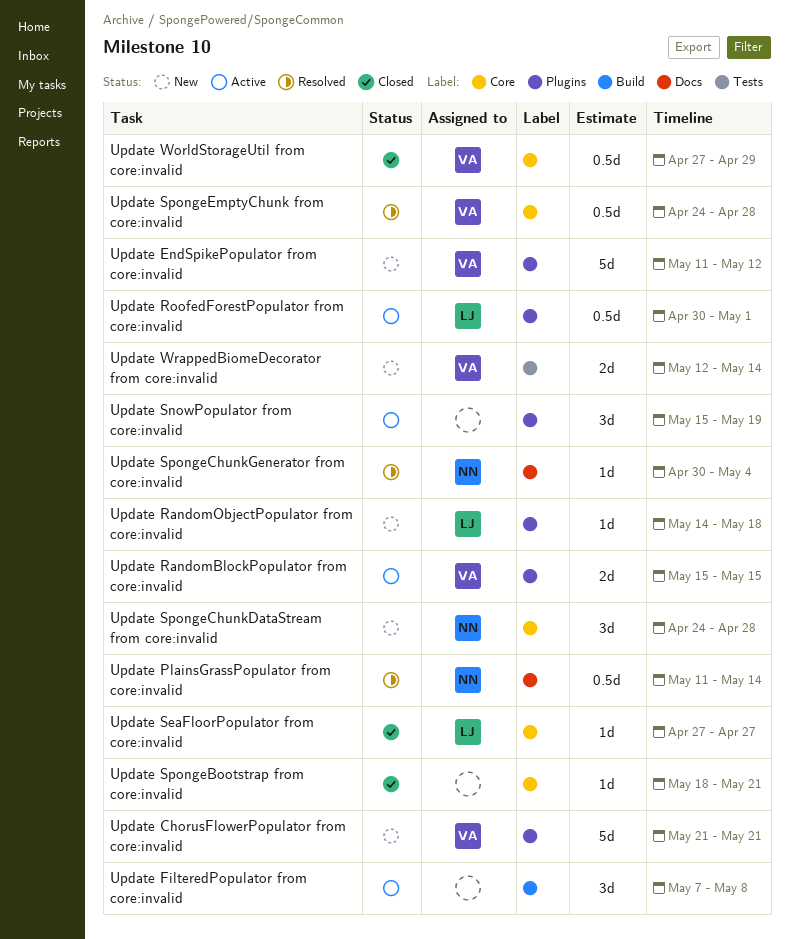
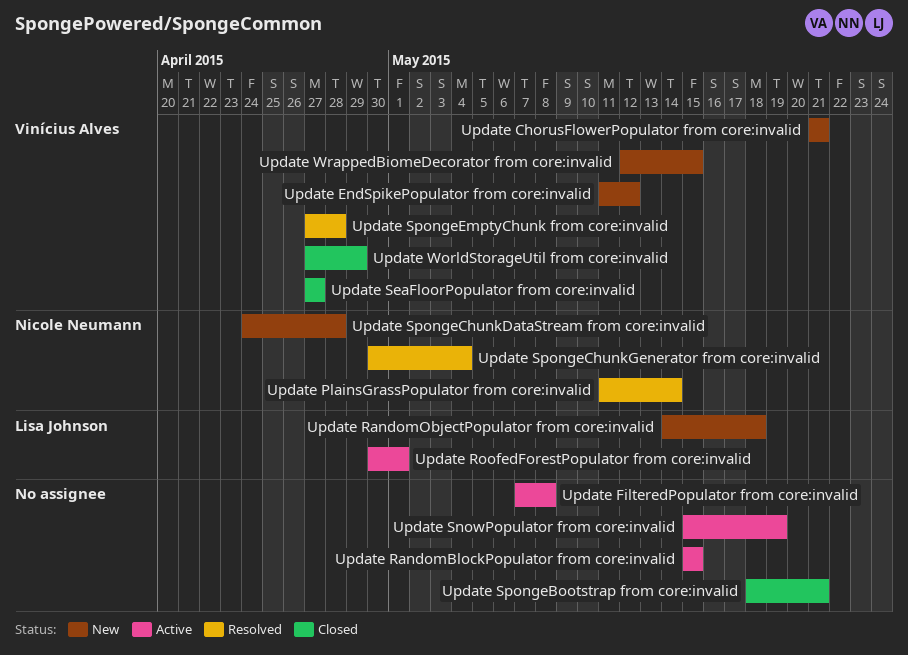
Update RandomBlockPopulator from core:invalid, owner: Vinícius Alves -> none
Update SeaFloorPopulator from core:invalid, owner: Lisa Johnson -> Vinícius Alves
Update SpongeEmptyChunk from core:invalid, start: Apr 24 -> Apr 27
Update WrappedBiomeDecorator from core:invalid, due: May 14 -> May 15

